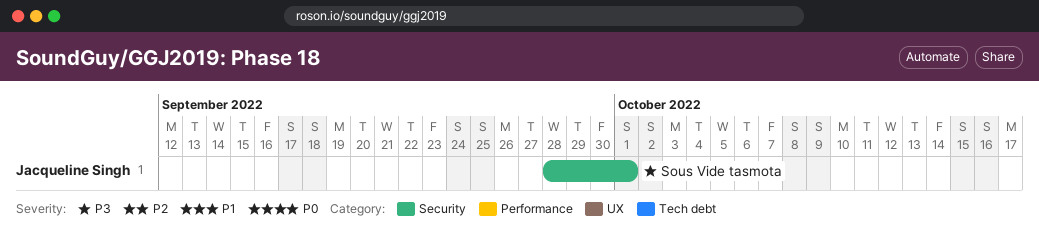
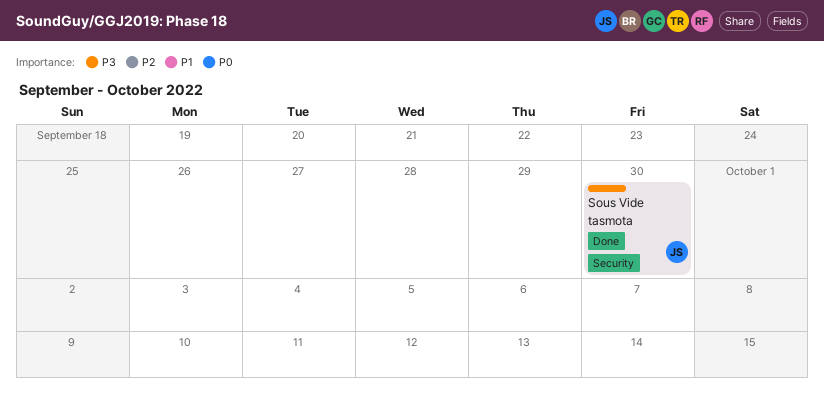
Sous Vide tasmota, due: Oct 1 -> Sep 30

